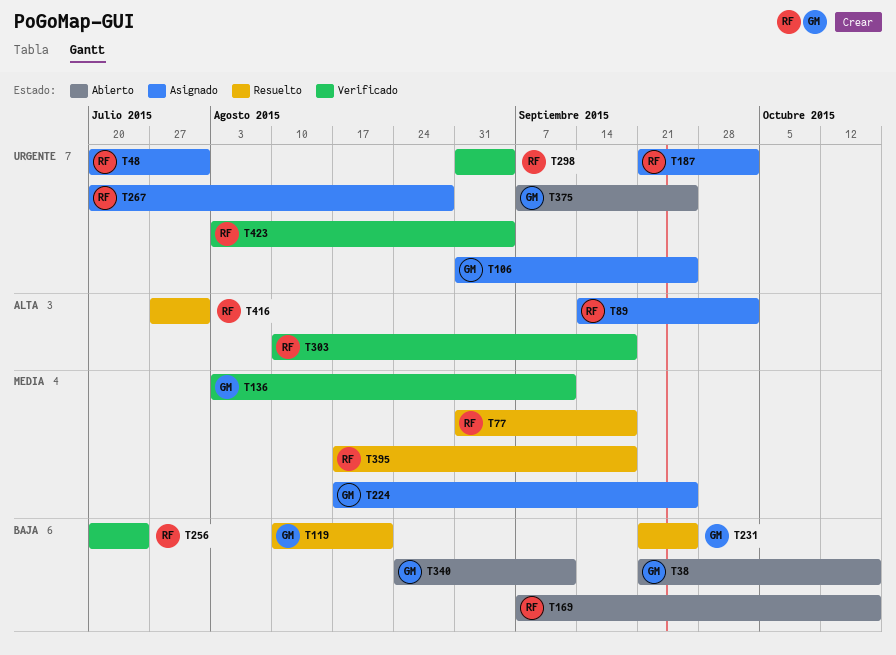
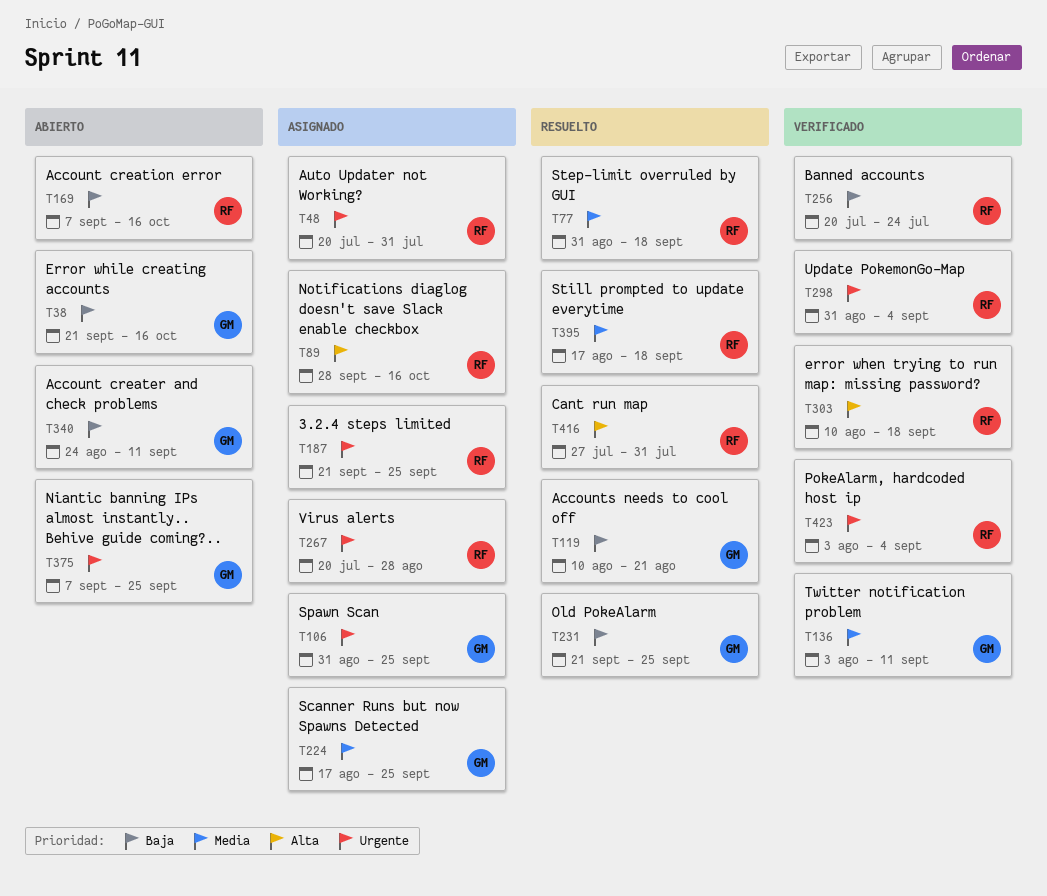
T89, start: Sep 14 -> Sep 28
T89, due: Oct 2 -> Oct 16
T187, due: Oct 2 -> Sep 25

